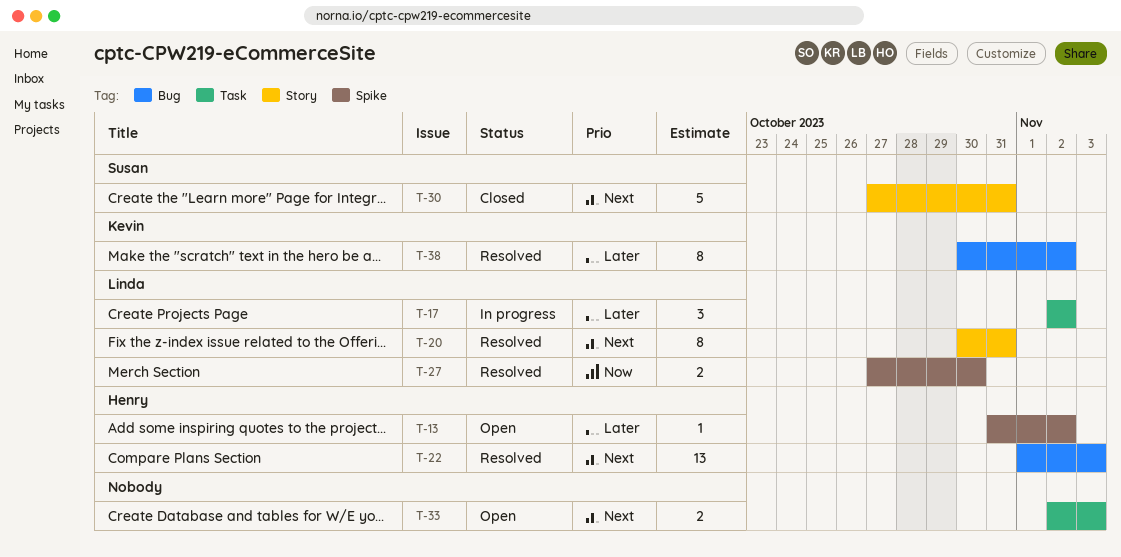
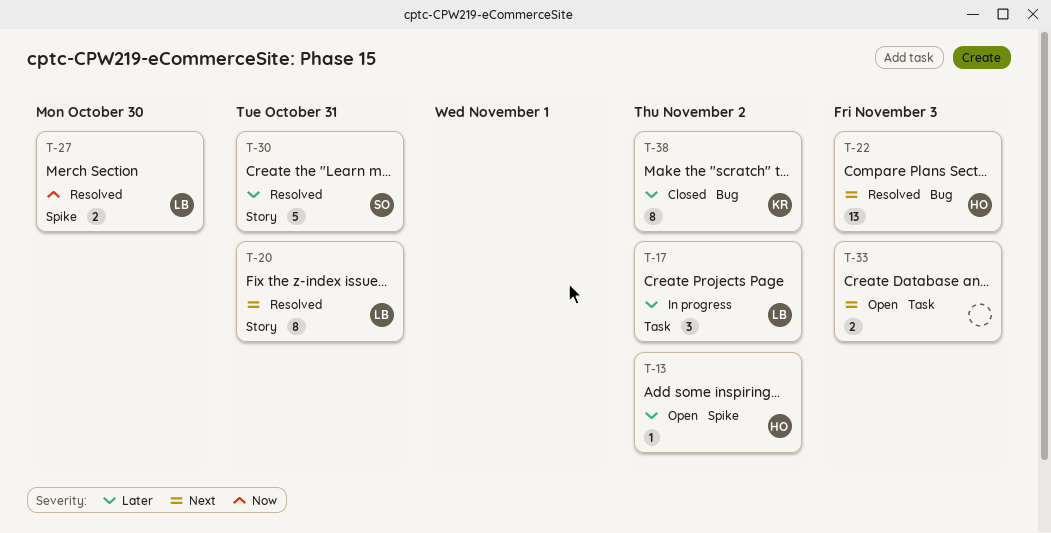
T-30, status: Closed -> Resolved
T-30, priority: Next -> Later
T-38, status: Resolved -> Closed

